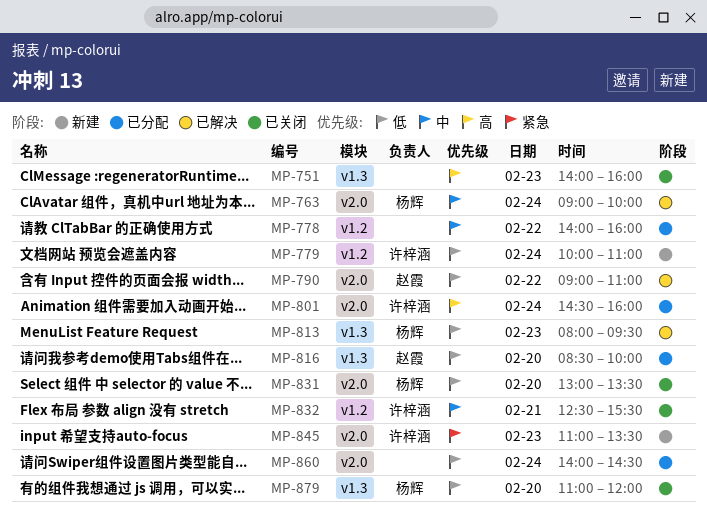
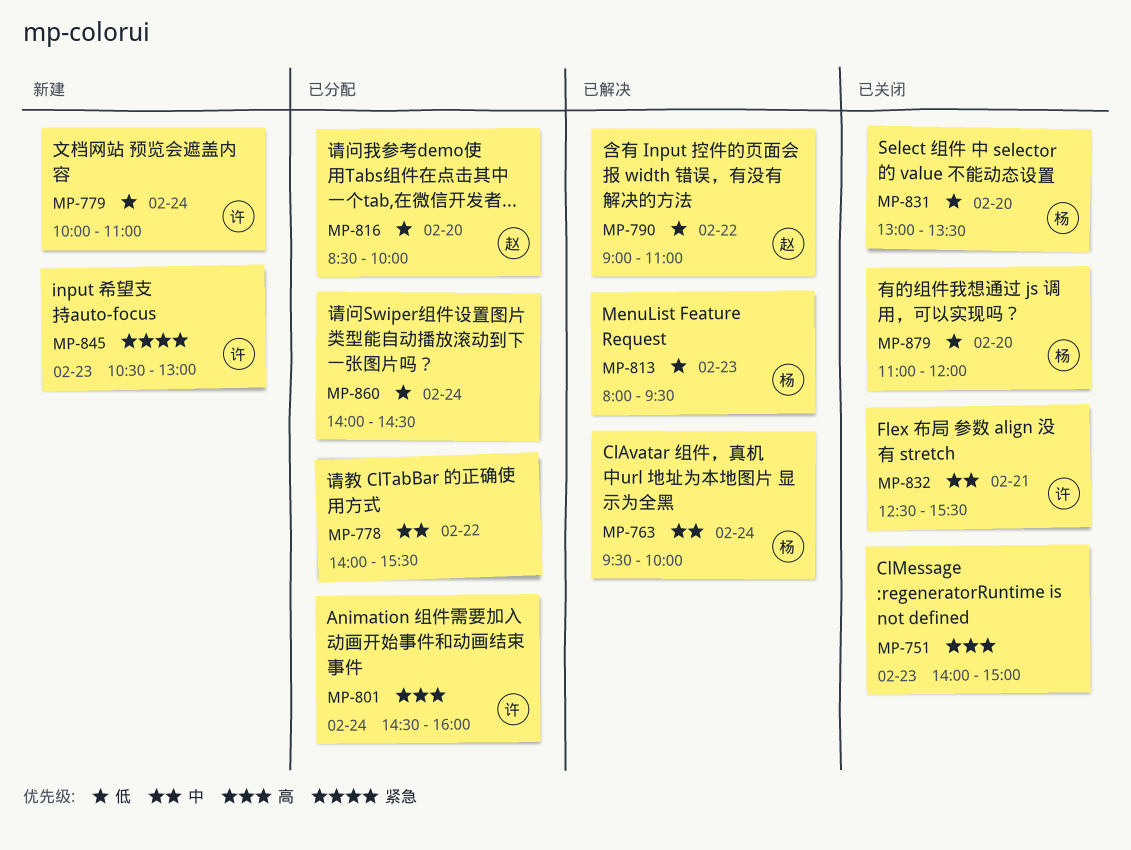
MP-751, ends: 16:00 -> 15:00
MP-763, begins: 09:00 -> 09:30
MP-778, ends: 16:00 -> 15:30
MP-845, begins: 11:00 -> 10:30
MP-845, ends: 13:30 -> 13:00

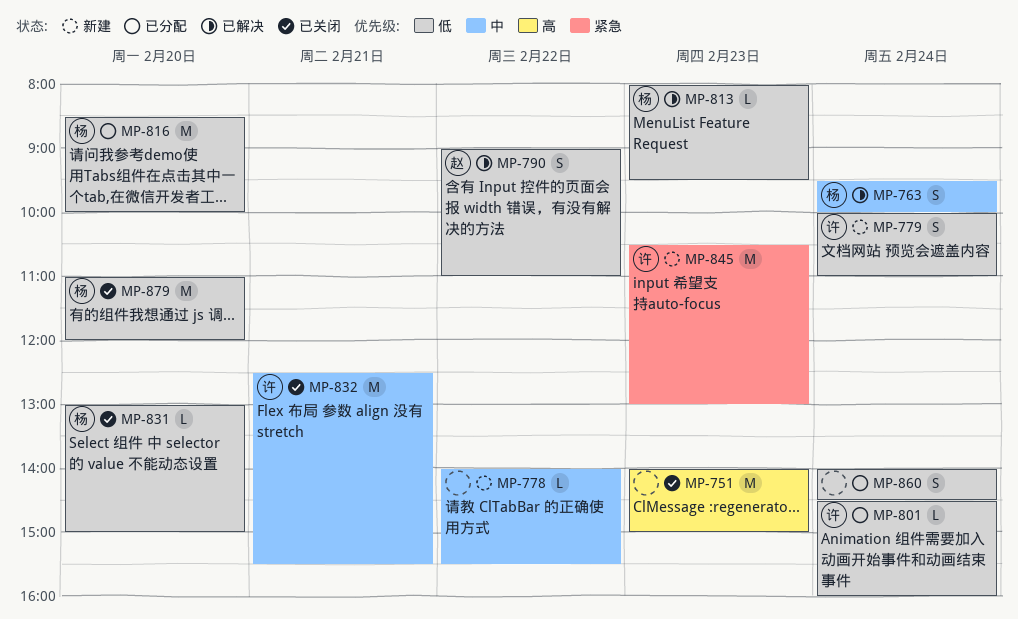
MP-778, status: 已分配 -> 新建
MP-801, priority: 高 -> 低
MP-816, owner: 赵 -> 杨
MP-831, ends: 13:30 -> 15:00

